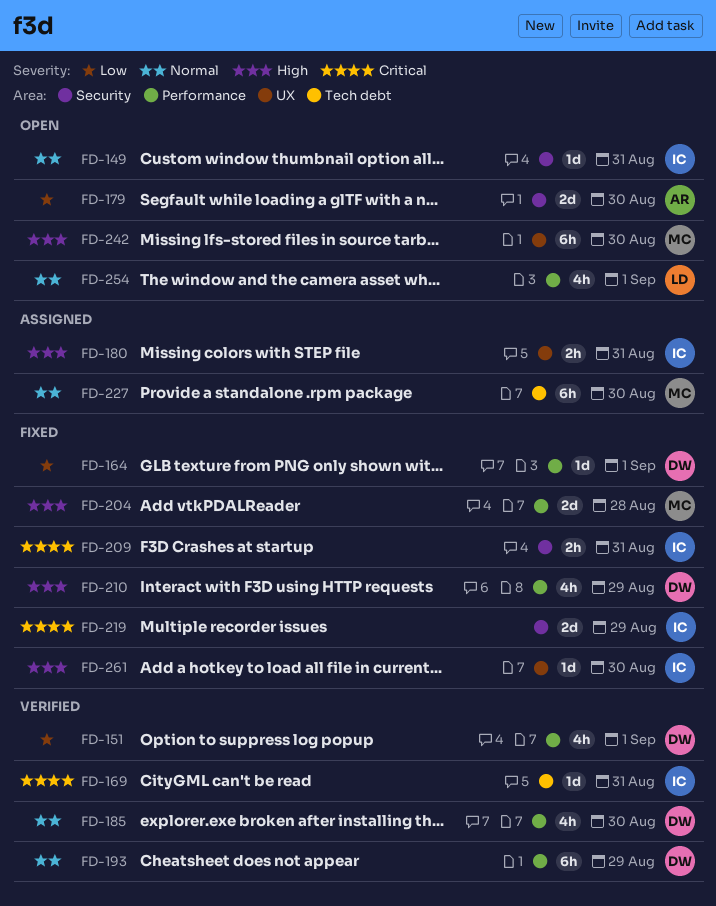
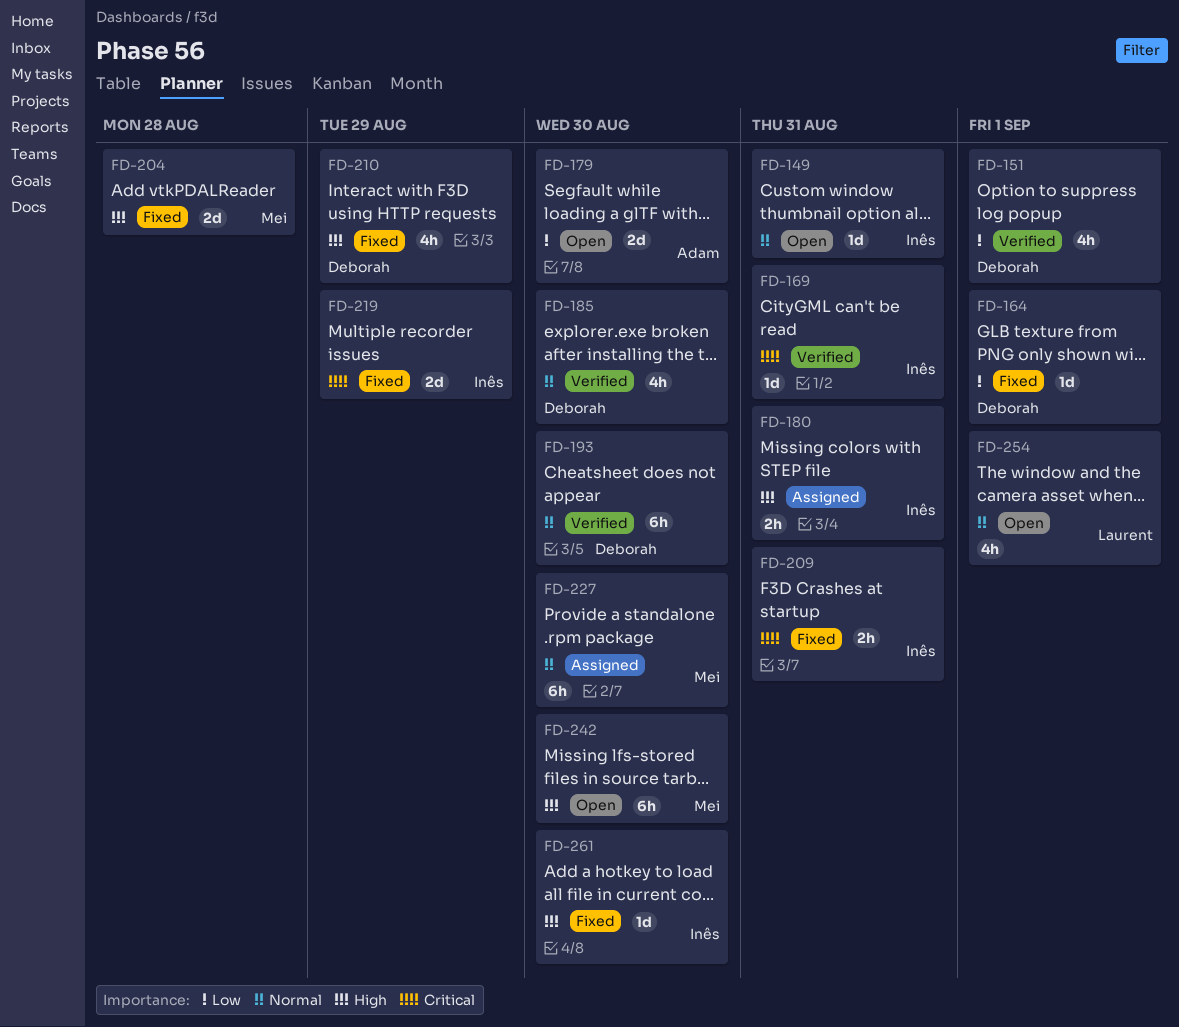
FD-193, due: Aug 29 -> Aug 30

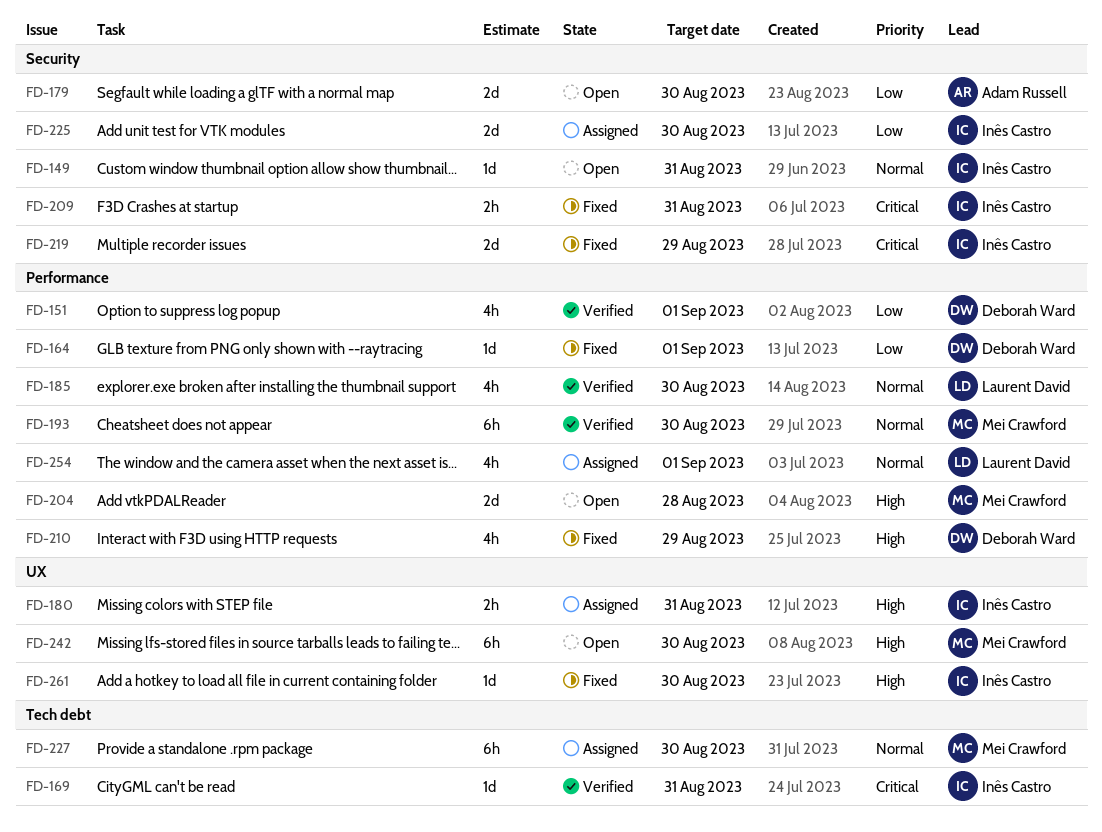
FD-185, owner: Deborah Ward -> Laurent David
FD-193, owner: Deborah Ward -> Mei Crawford
FD-204, status: Fixed -> Open
FD-225: none -> present
FD-254, status: Open -> Assigned

